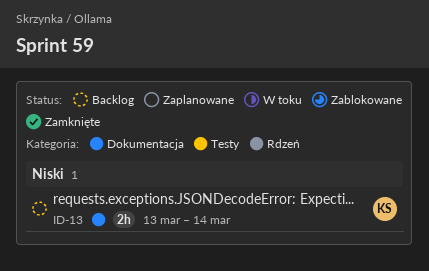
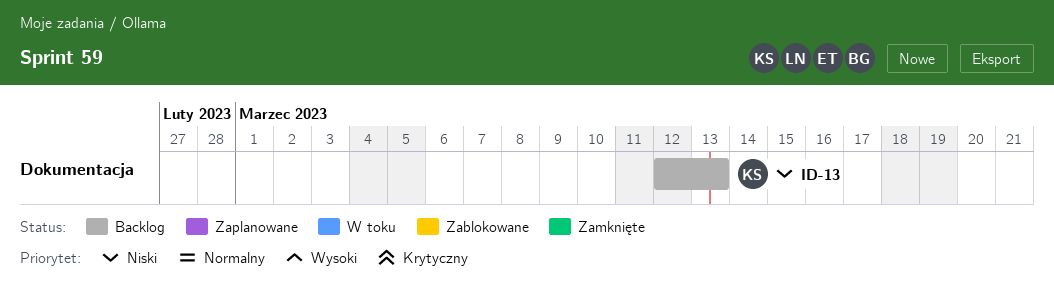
ID-13, start: Mar 13 -> Mar 12
ID-13, due: Mar 14 -> Mar 13

